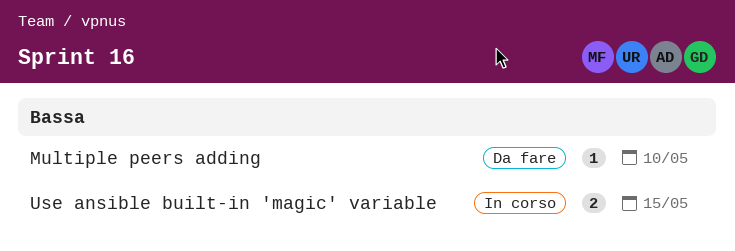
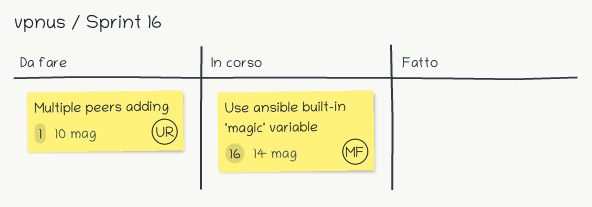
Use ansible built-in 'magic' variable, estimate: 2 -> 16
Use ansible built-in 'magic' variable, due: May 15 -> May 14

